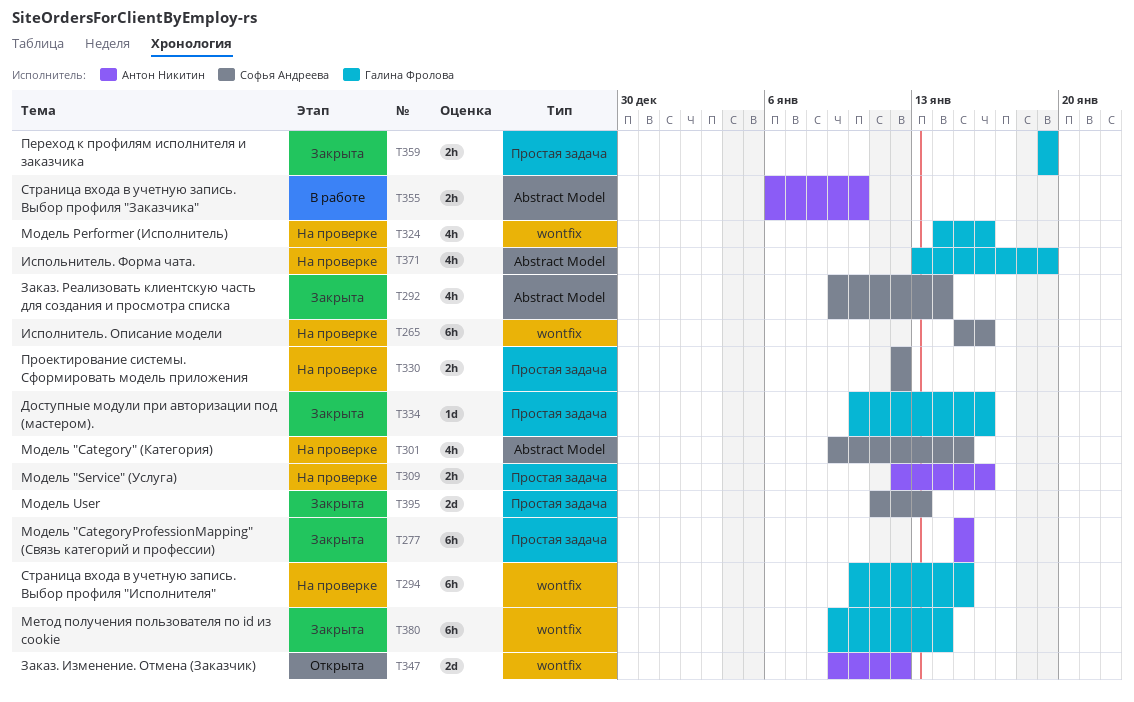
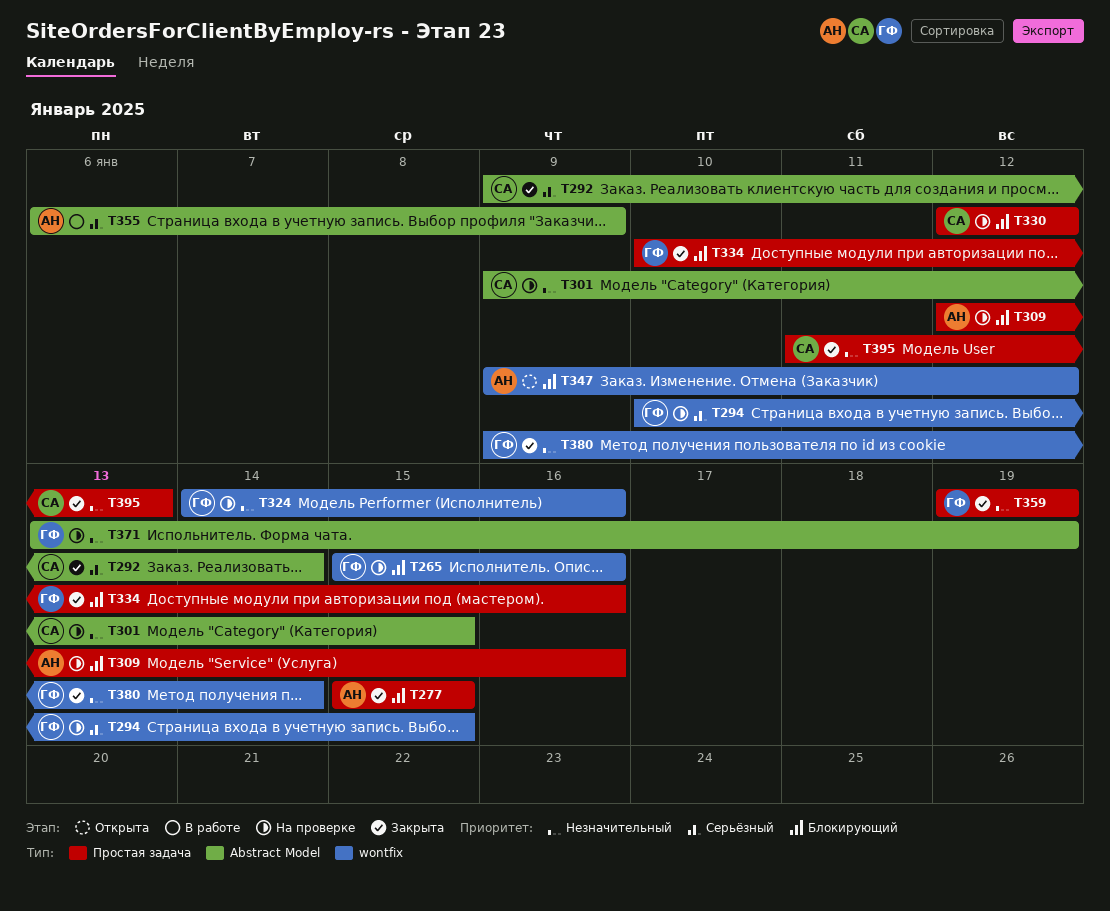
T265, owner: Софья Андреева -> Галина Фролова
T355, due: Jan 10 -> Jan 9

